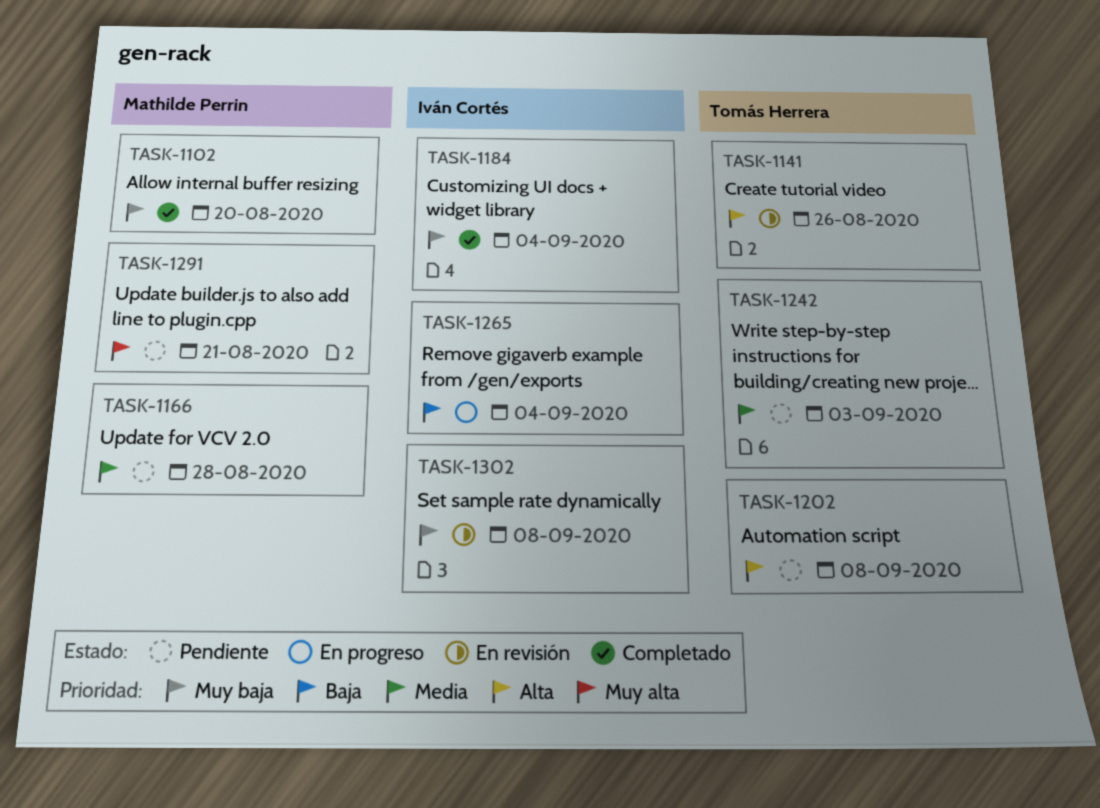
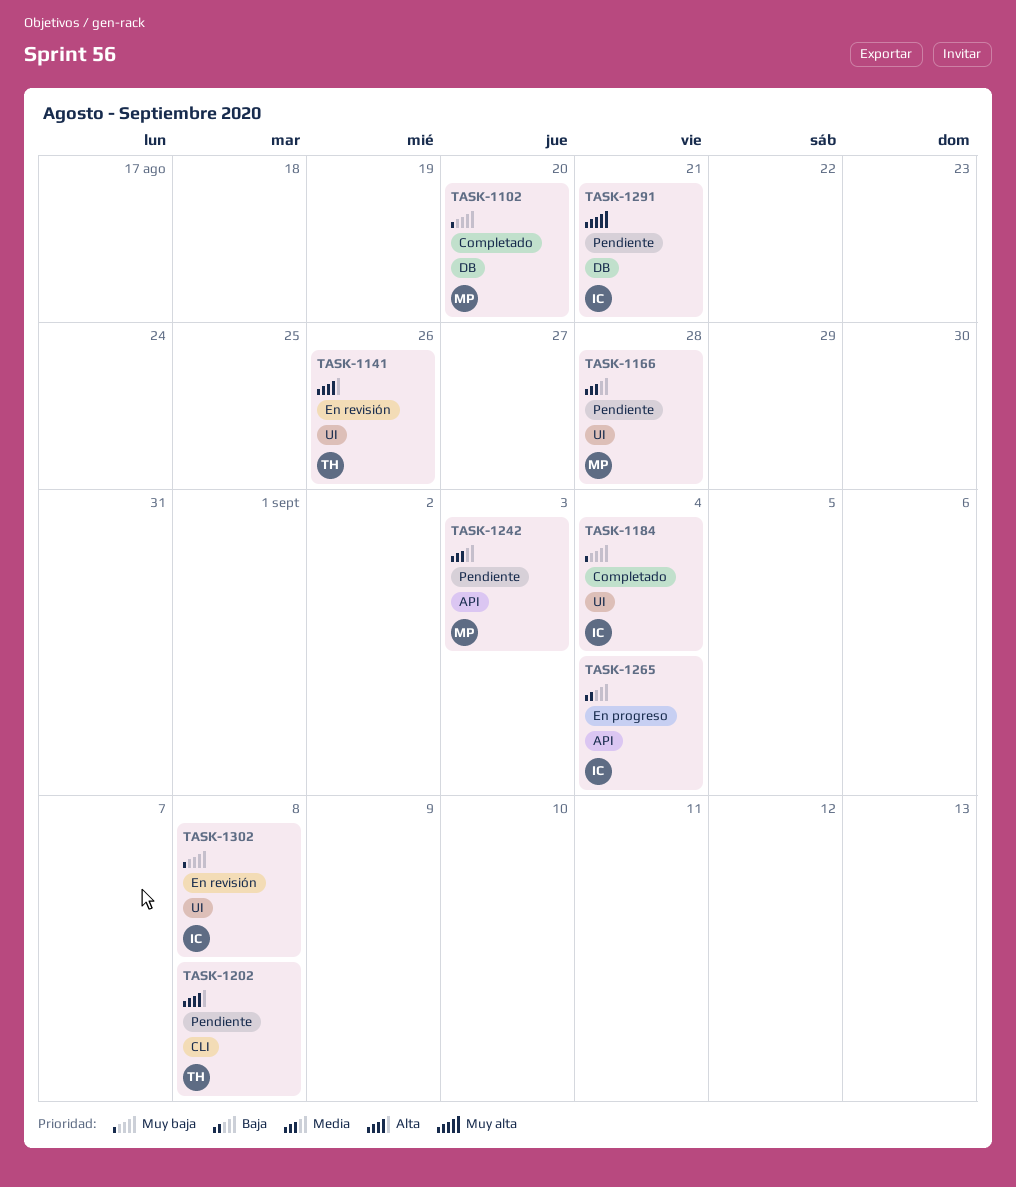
TASK-1242, owner: Tomás Herrera -> Mathilde Perrin
TASK-1291, owner: Mathilde Perrin -> Iván Cortés

